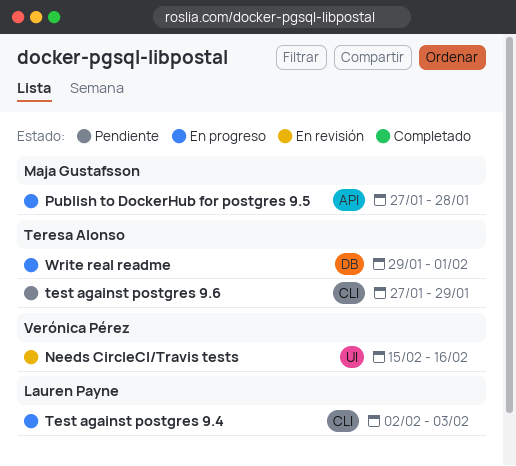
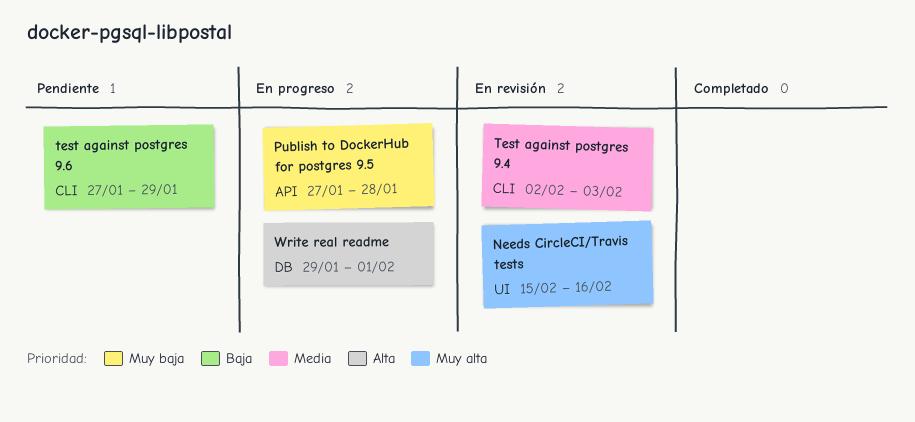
Test against postgres 9.4, status: En progreso -> En revisión

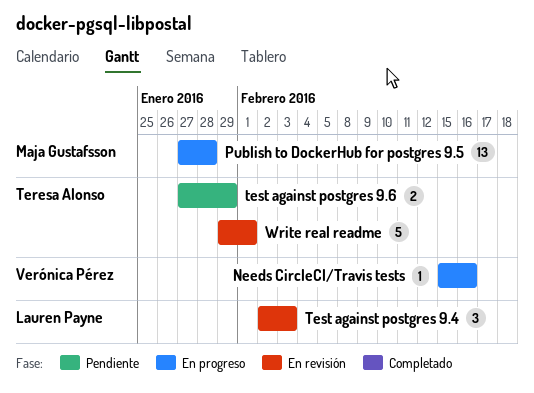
Needs CircleCI/Travis tests, status: En revisión -> En progreso
Write real readme, status: En progreso -> En revisión

